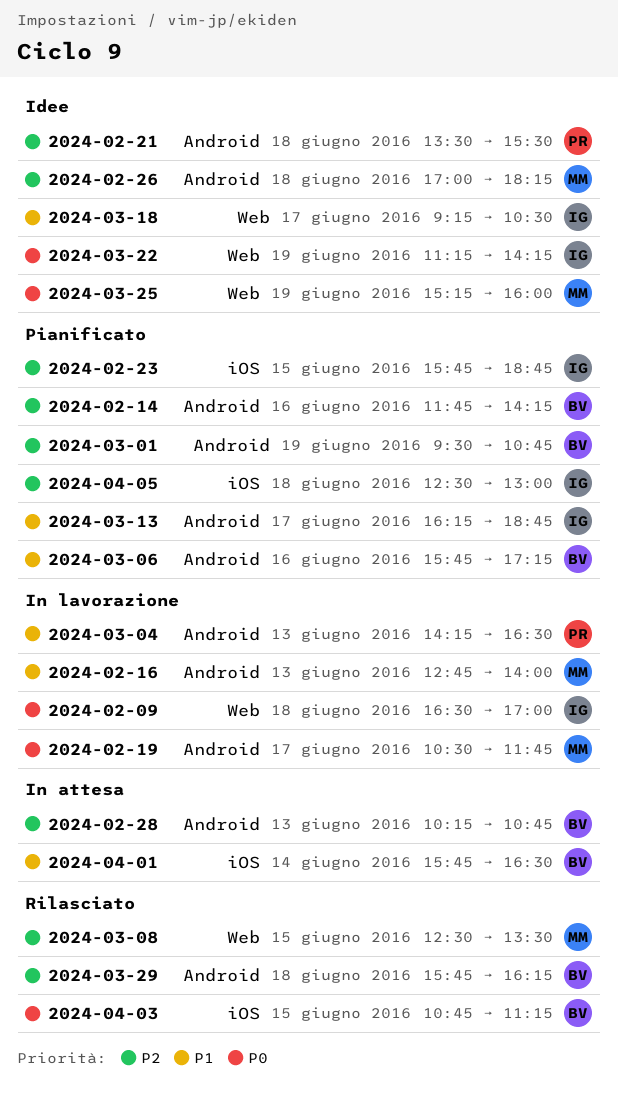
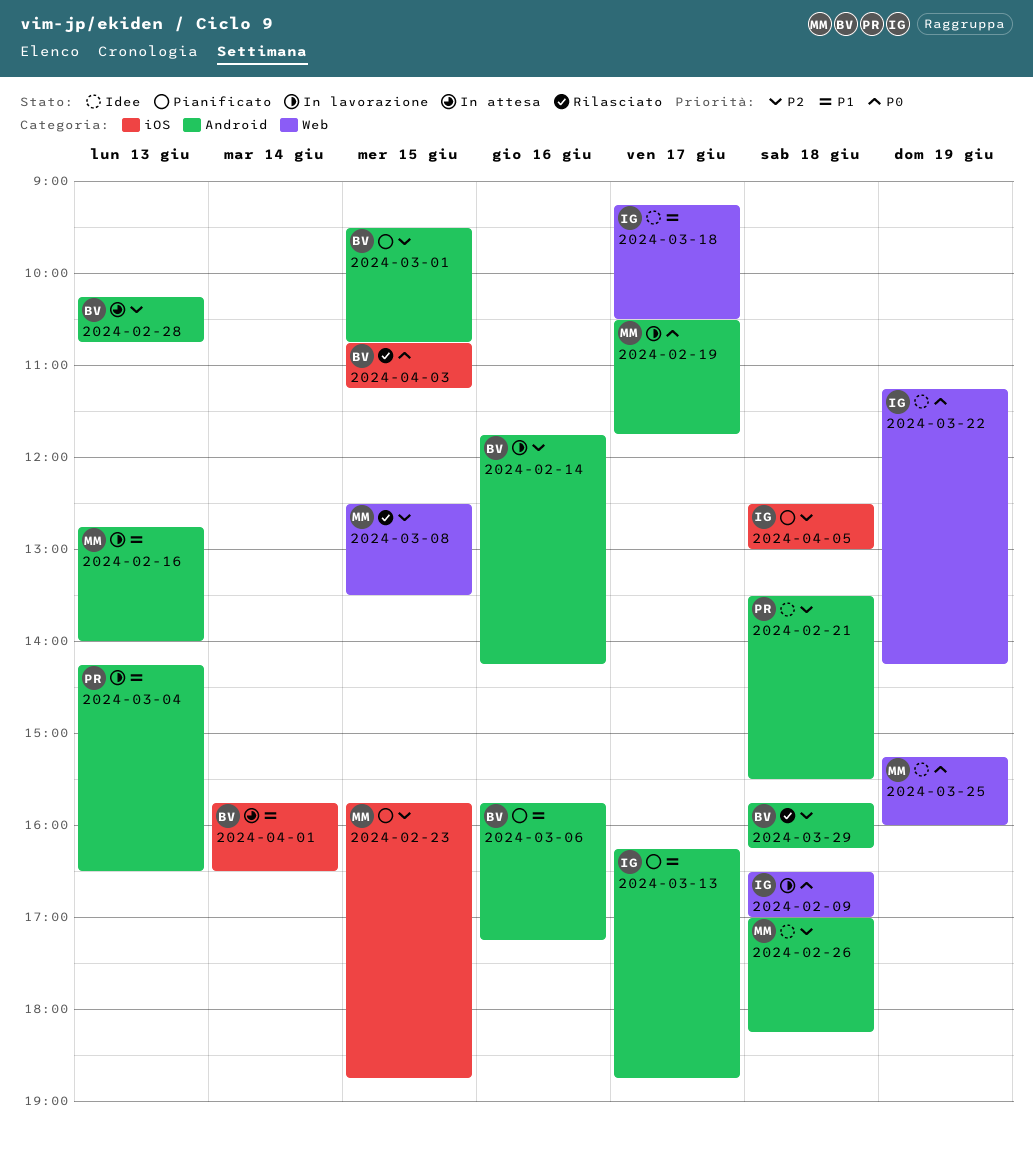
2024-02-14, status: Pianificato -> In lavorazione
2024-02-23, owner: IG -> MM
2024-03-01, day: Jun 19 -> Jun 15

